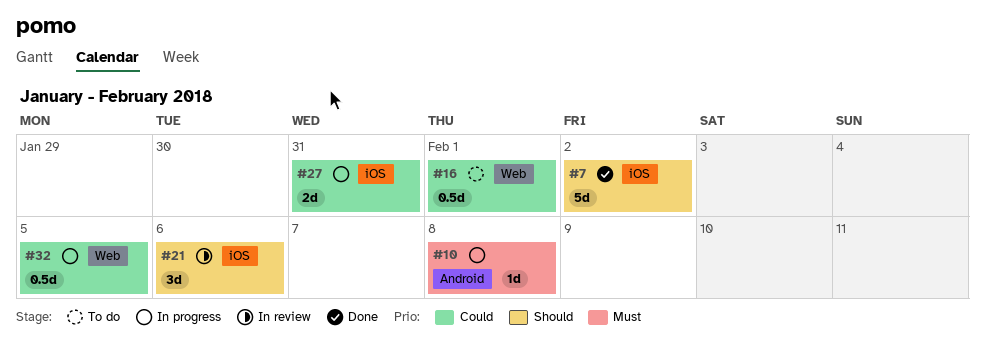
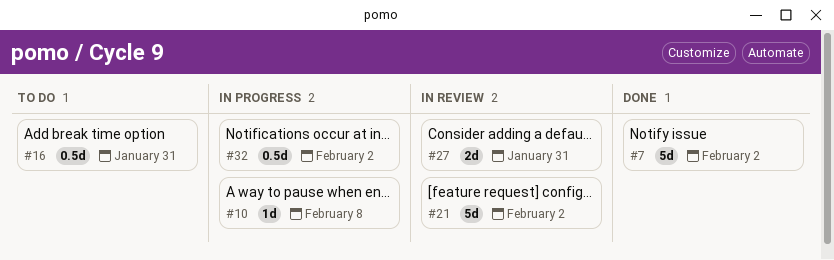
#16, due: Feb 1 -> Jan 31
#21, estimate: 3d -> 5d
#21, due: Feb 6 -> Feb 2
#27, status: In progress -> In review
#32, due: Feb 5 -> Feb 2

